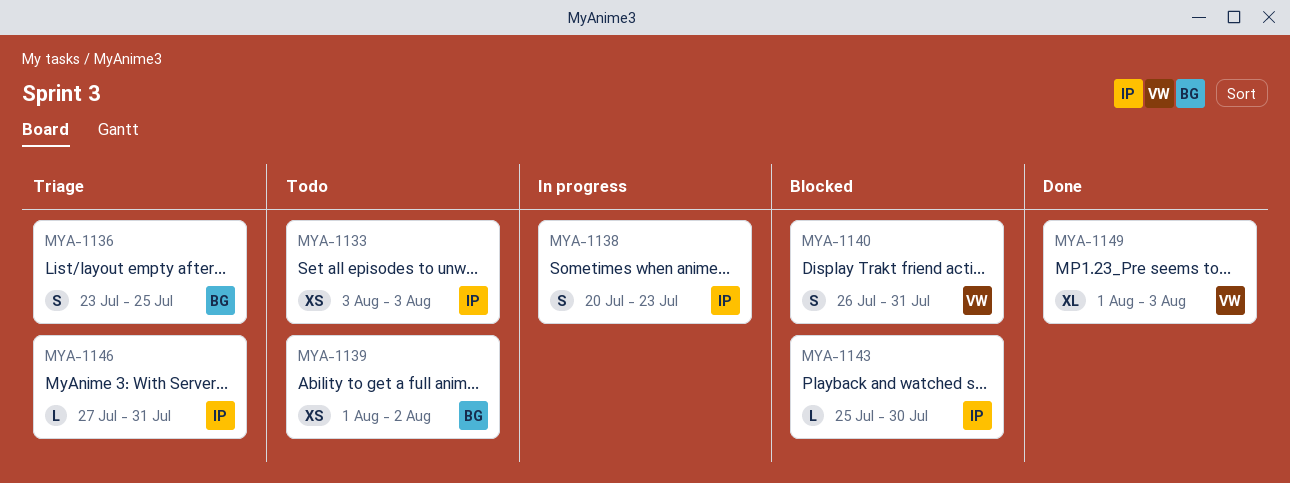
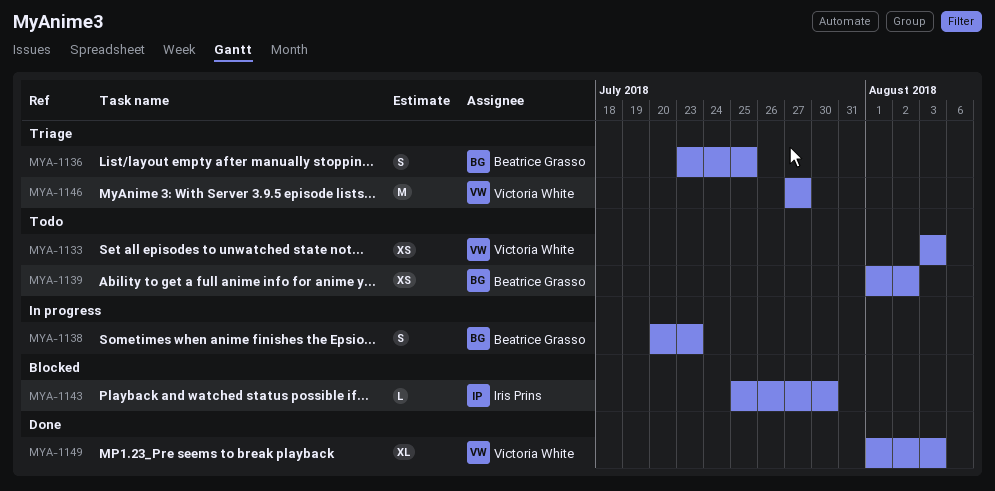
MYA-1133, owner: Iris Prins -> Victoria White
MYA-1138, owner: Iris Prins -> Beatrice Grasso
MYA-1140: present -> none
MYA-1146, owner: Iris Prins -> Victoria White
MYA-1146, estimate: L -> M
MYA-1146, due: Jul 31 -> Jul 27

